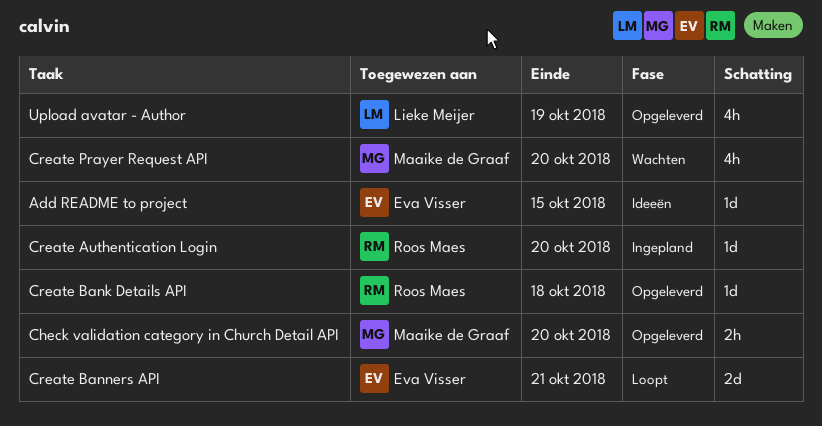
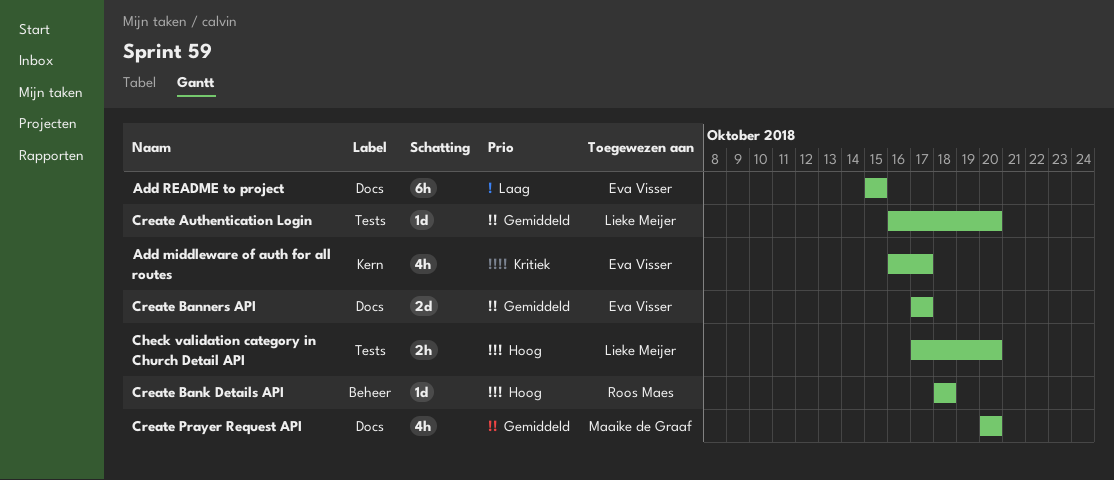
Add middleware of auth for all routes: none -> present
Add README to project, estimate: 1d -> 6h
Check validation category in Church Detail API, owner: Maaike de Graaf -> Lieke Meijer
Create Authentication Login, owner: Roos Maes -> Lieke Meijer
Create Banners API, due: Oct 21 -> Oct 17
Upload avatar - Author: present -> none

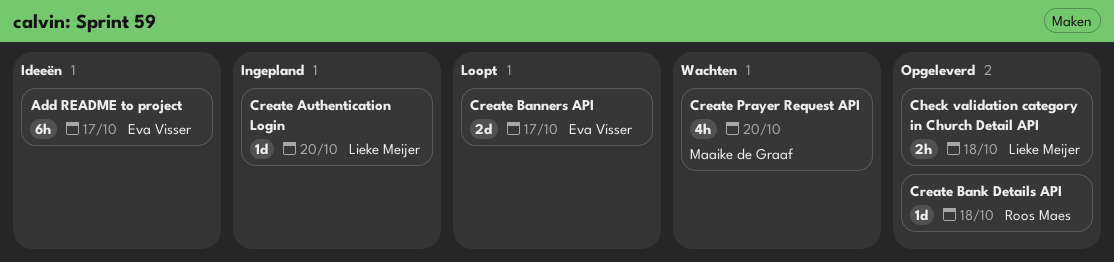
Add middleware of auth for all routes: present -> none
Add README to project, due: Oct 15 -> Oct 17
Check validation category in Church Detail API, due: Oct 20 -> Oct 18

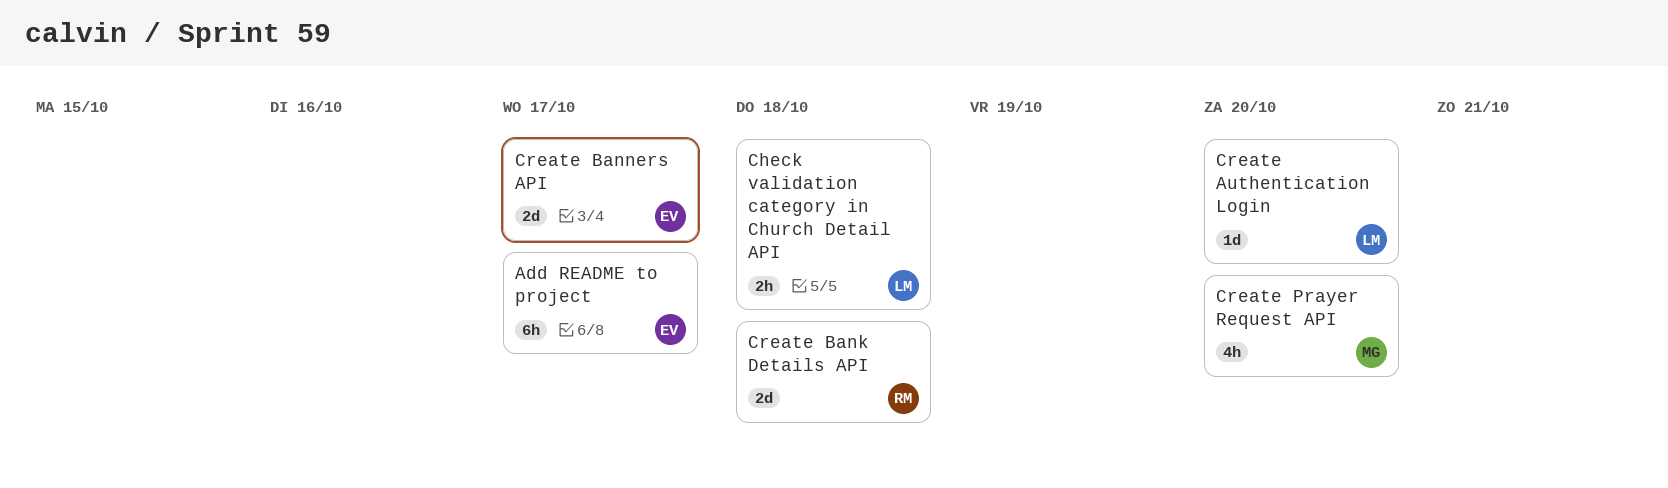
Create Bank Details API, estimate: 1d -> 2d

